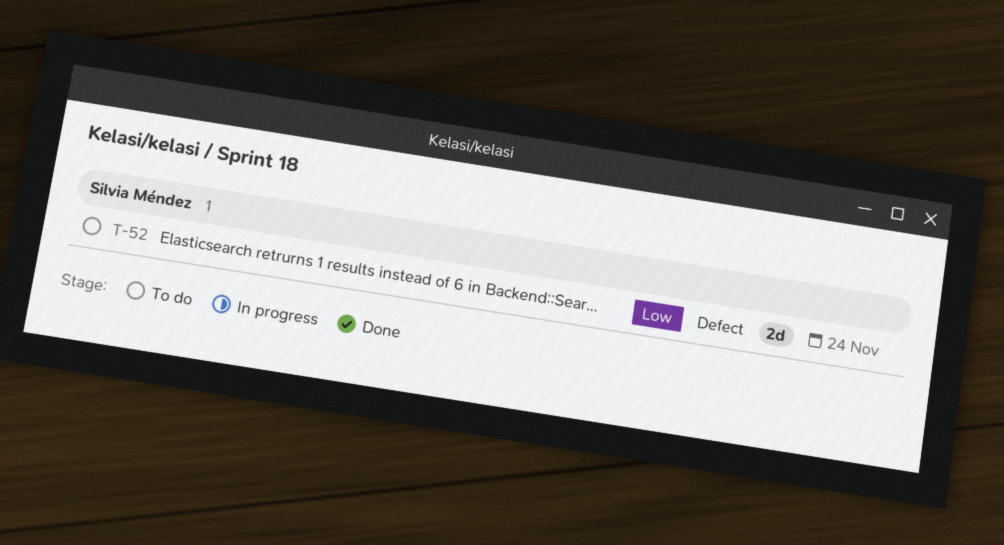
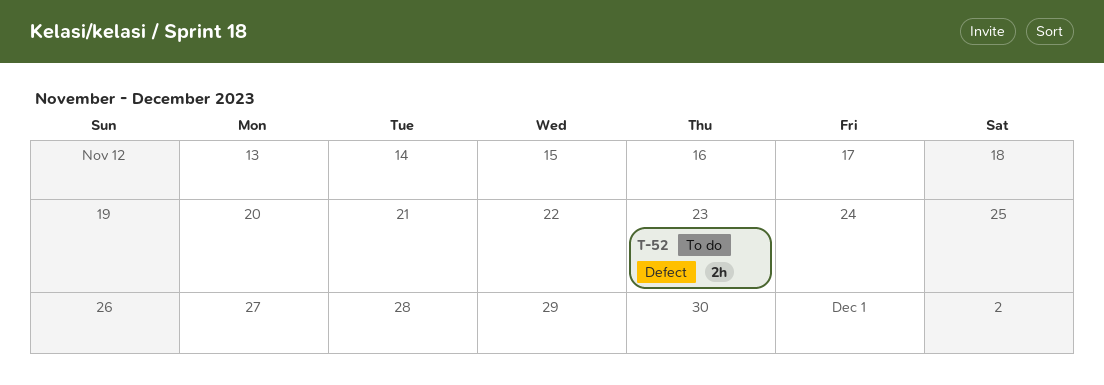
T-52, estimate: 2d -> 2h
T-52, due: Nov 24 -> Nov 23

